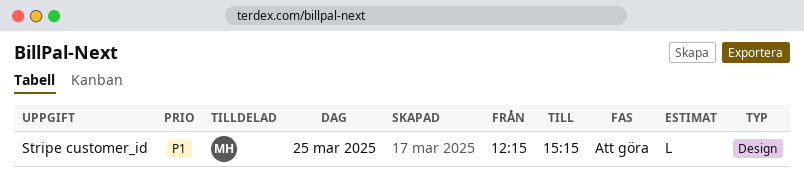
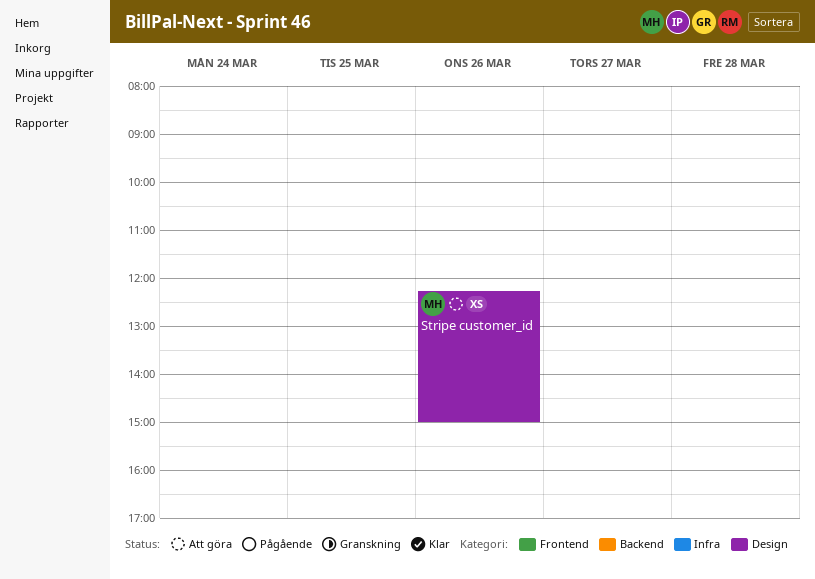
Stripe customer_id, estimate: L -> XS
Stripe customer_id, day: Mar 25 -> Mar 26
Stripe customer_id, ends: 15:15 -> 15:00

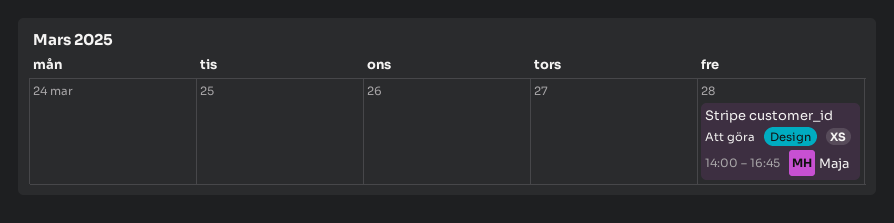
Stripe customer_id, day: Mar 26 -> Mar 28
Stripe customer_id, begins: 12:15 -> 14:00
Stripe customer_id, ends: 15:00 -> 16:45

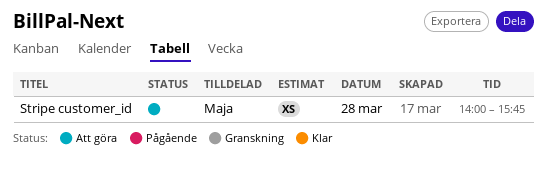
Stripe customer_id, ends: 16:45 -> 15:45

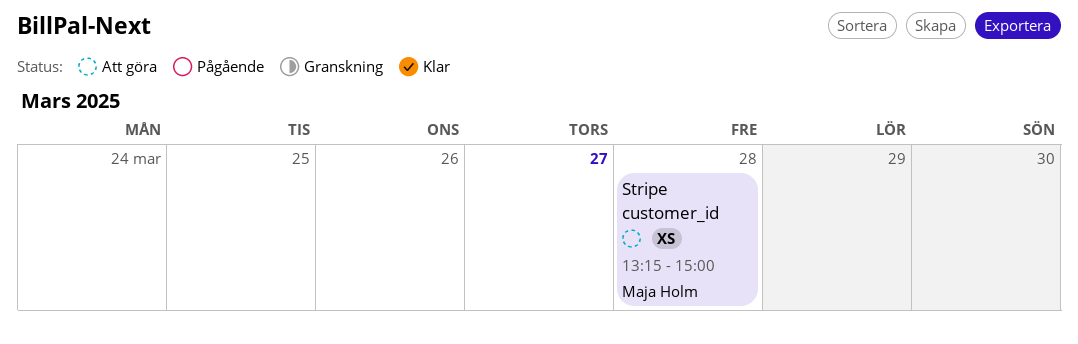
Stripe customer_id, begins: 14:00 -> 13:15
Stripe customer_id, ends: 15:45 -> 15:00

